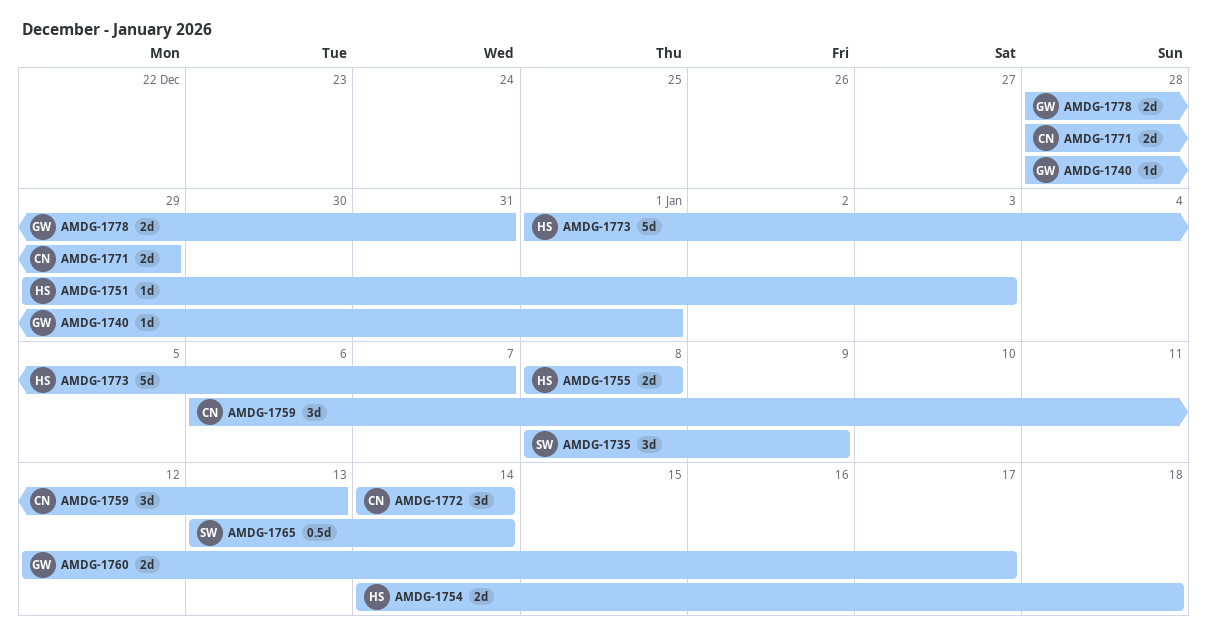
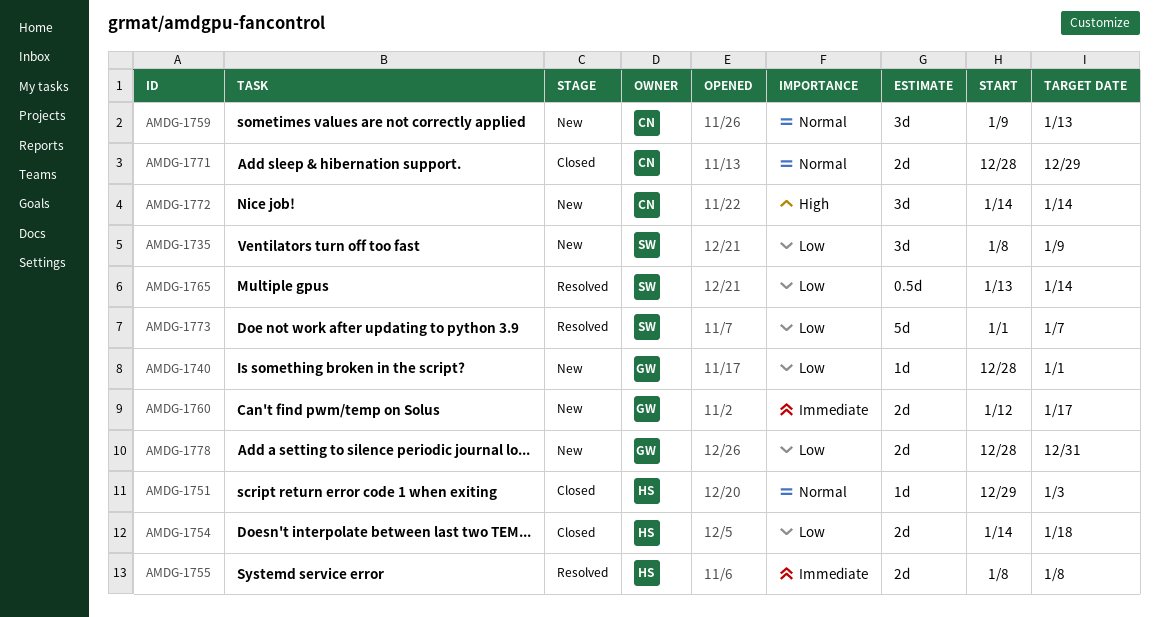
AMDG-1759, start: Jan 6 -> Jan 9
AMDG-1773, owner: HS -> SW

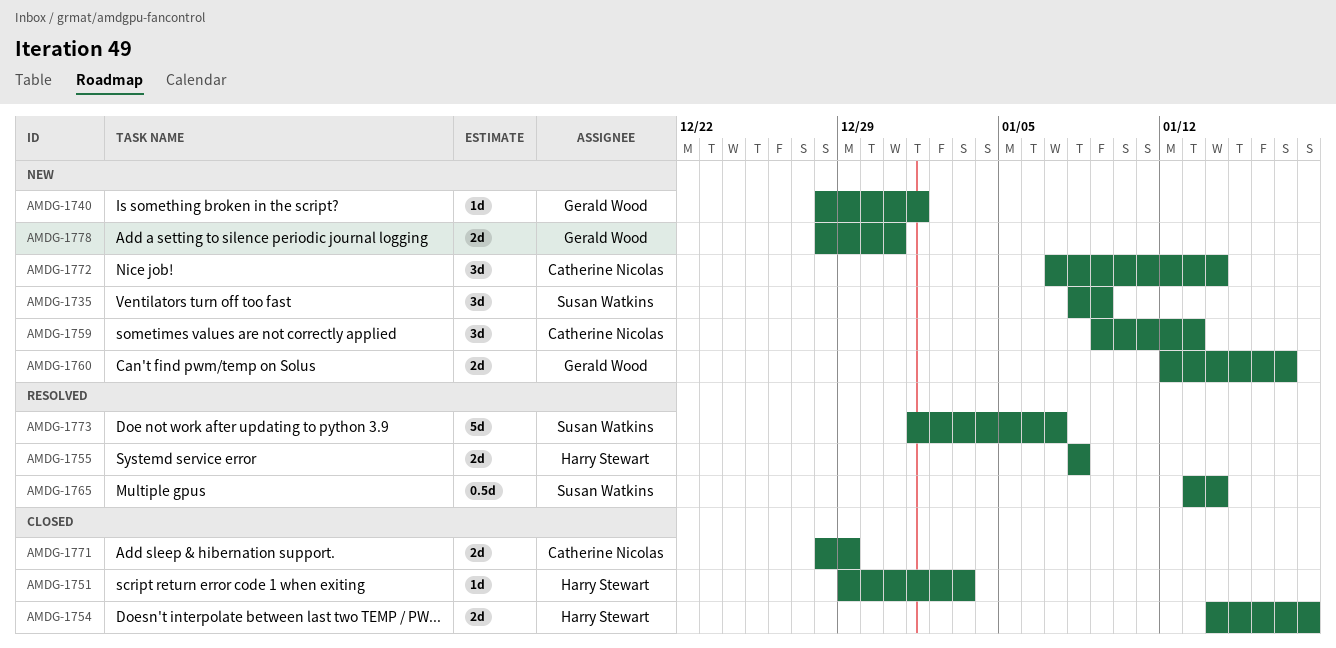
AMDG-1772, start: Jan 14 -> Jan 7

